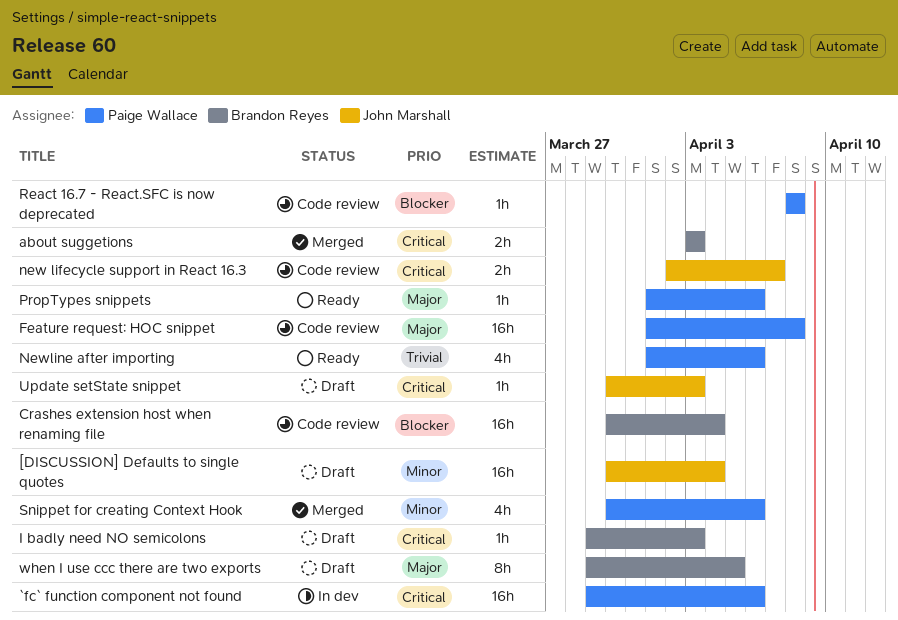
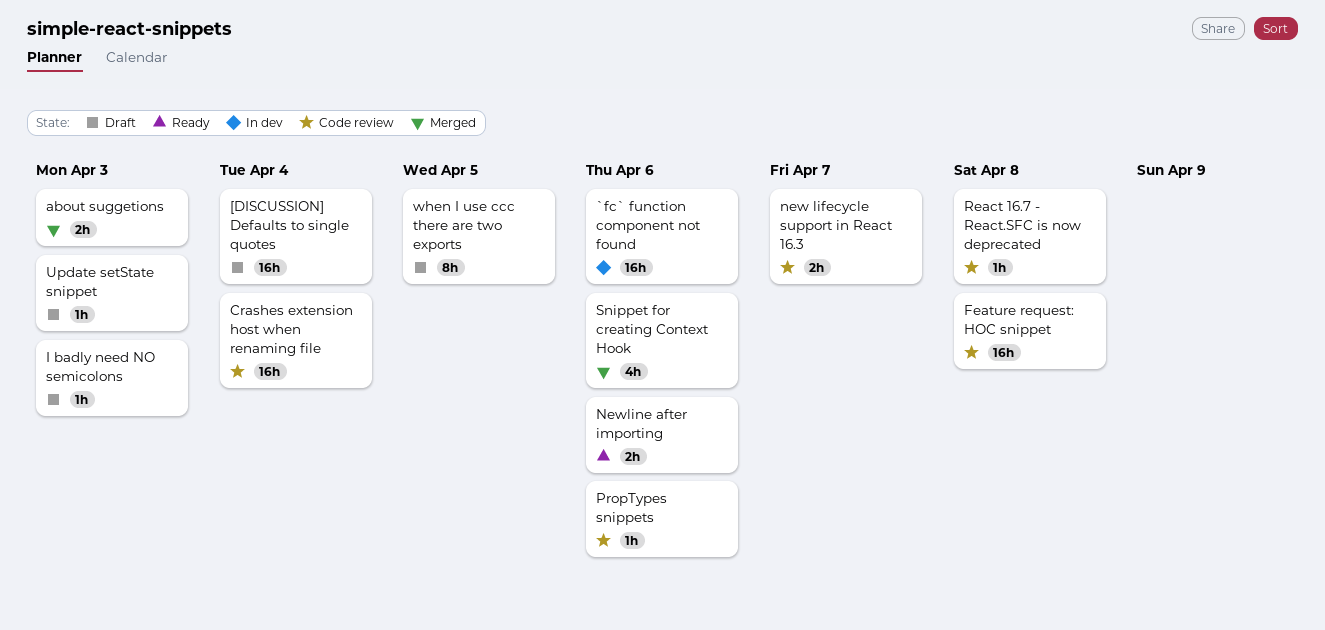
Newline after importing, estimate: 4h -> 2h
PropTypes snippets, status: Ready -> Code review

